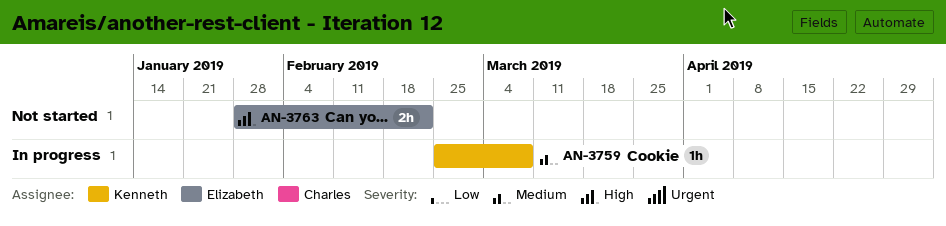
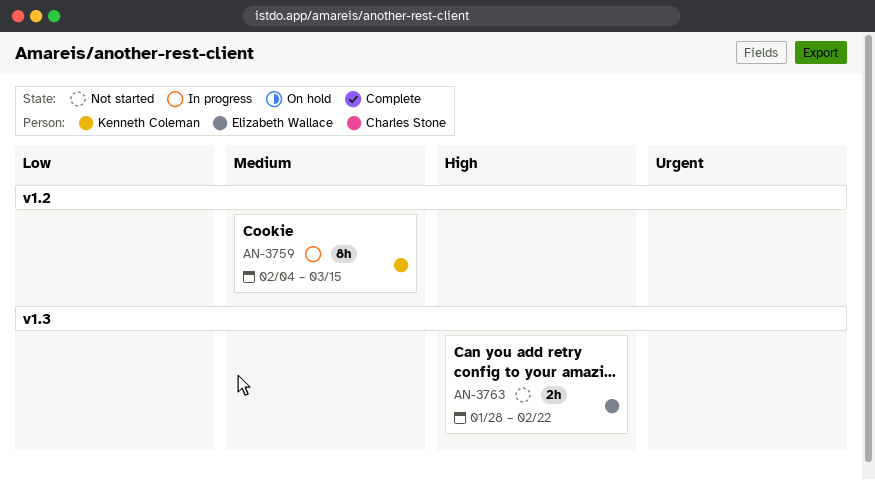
AN-3759, estimate: 1h -> 8h
AN-3759, start: Feb 25 -> Feb 4
AN-3759, due: Mar 8 -> Mar 15

